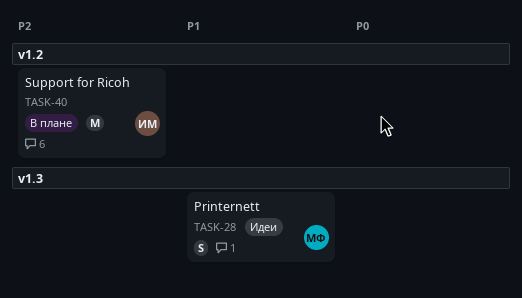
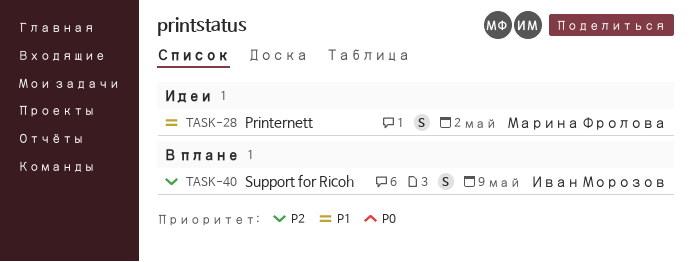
TASK-40, estimate: M -> S

